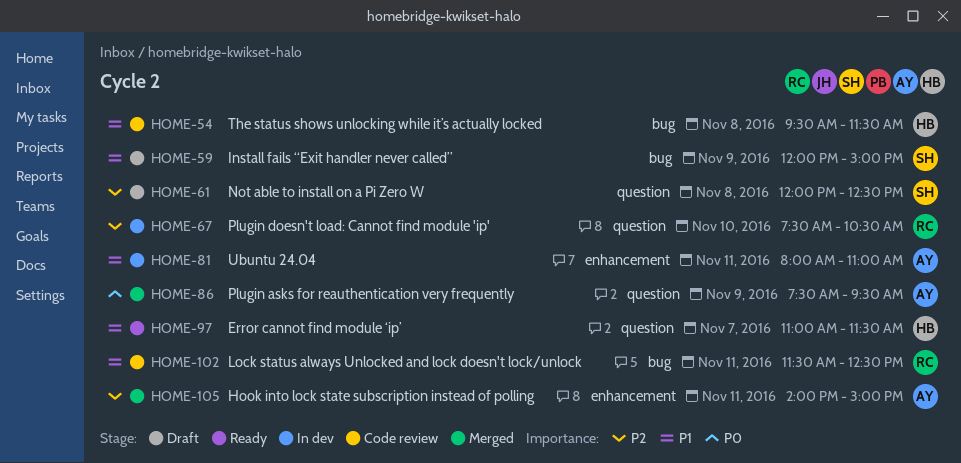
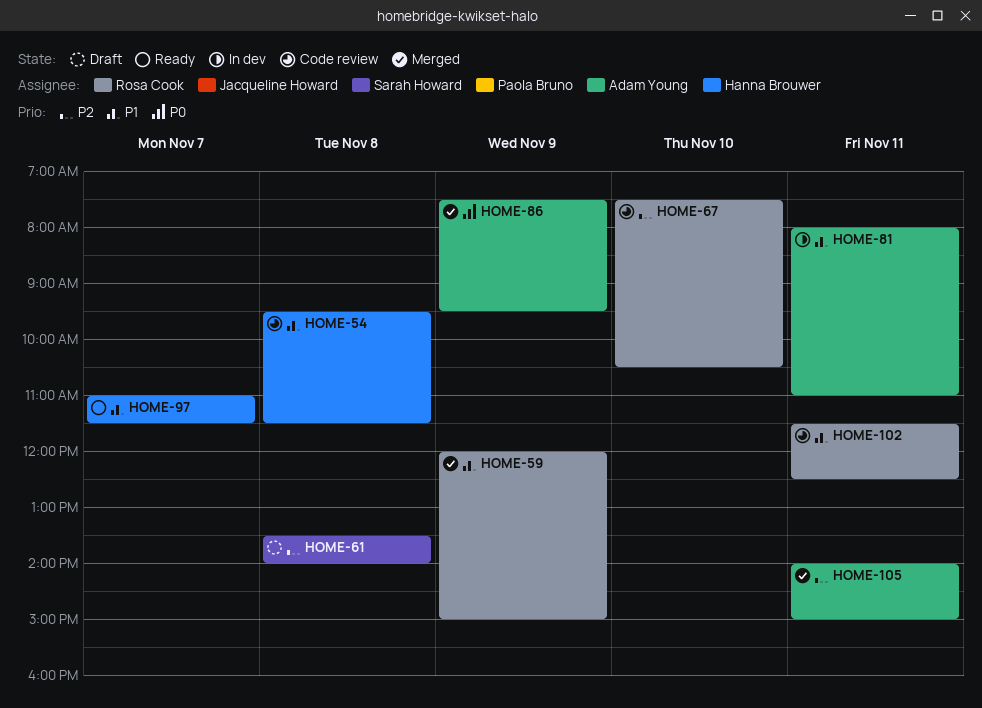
HOME-59, status: Draft -> Merged
HOME-59, owner: Sarah Howard -> Rosa Cook
HOME-61, begins: 12:00 -> 13:30
HOME-61, ends: 12:30 -> 14:00
HOME-67, status: In dev -> Code review

